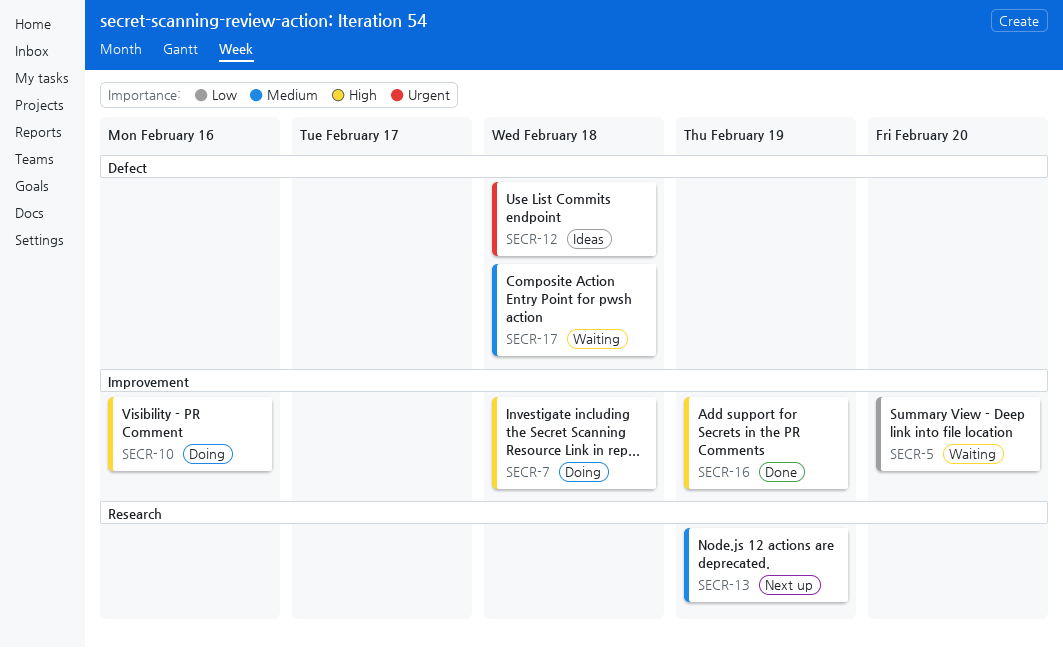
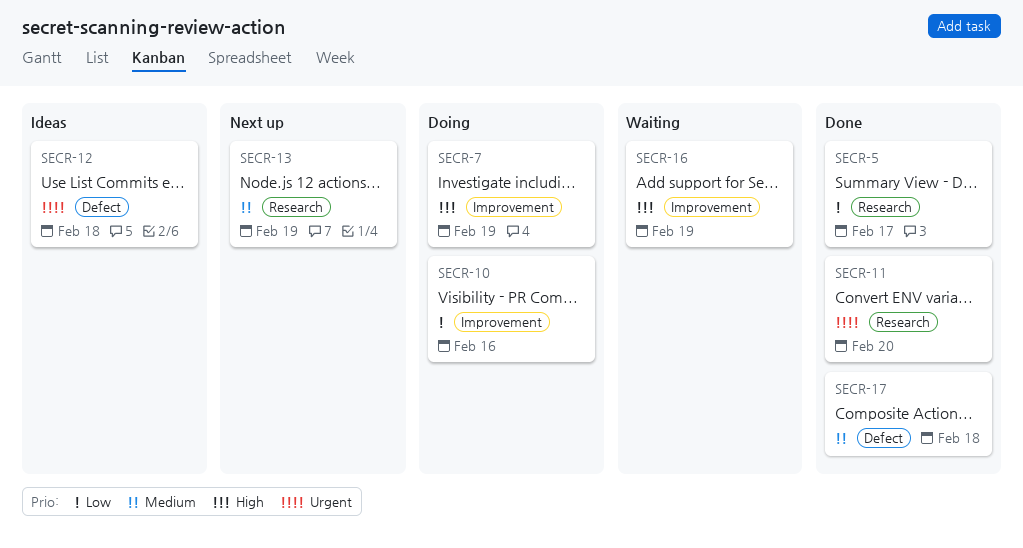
SECR-5, status: Waiting -> Done
SECR-5, label: Improvement -> Research
SECR-5, due: Feb 20 -> Feb 17
SECR-7, due: Feb 18 -> Feb 19
SECR-10, priority: High -> Low
SECR-11: none -> present
SECR-16, status: Done -> Waiting
SECR-17, status: Waiting -> Done

